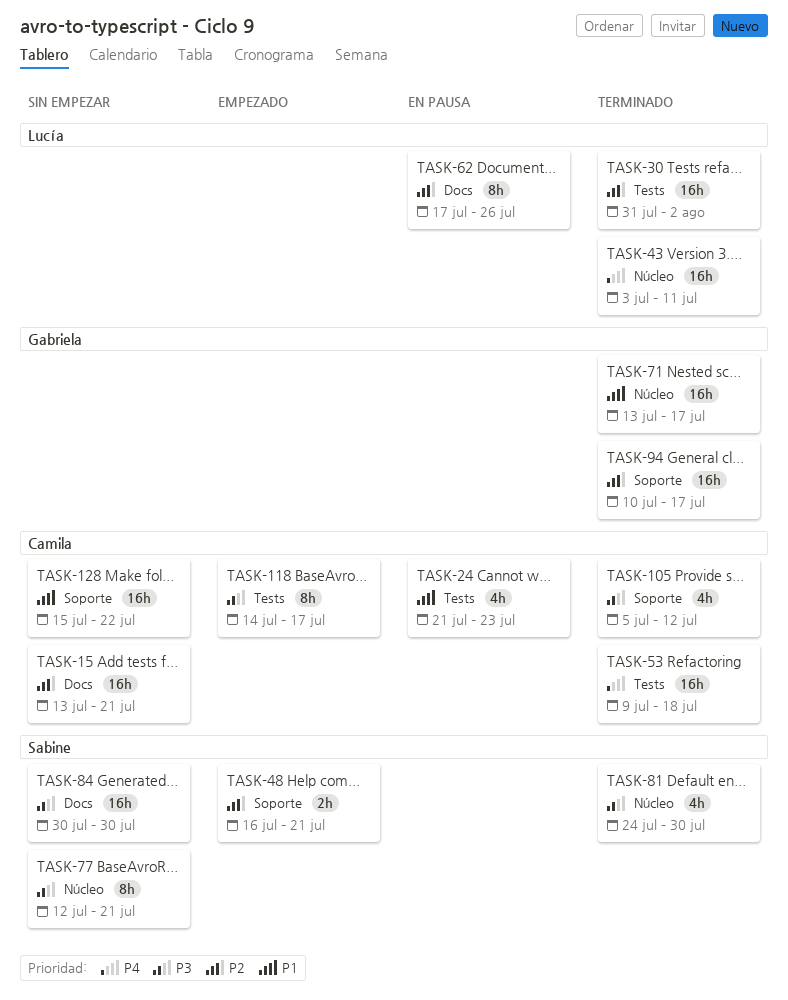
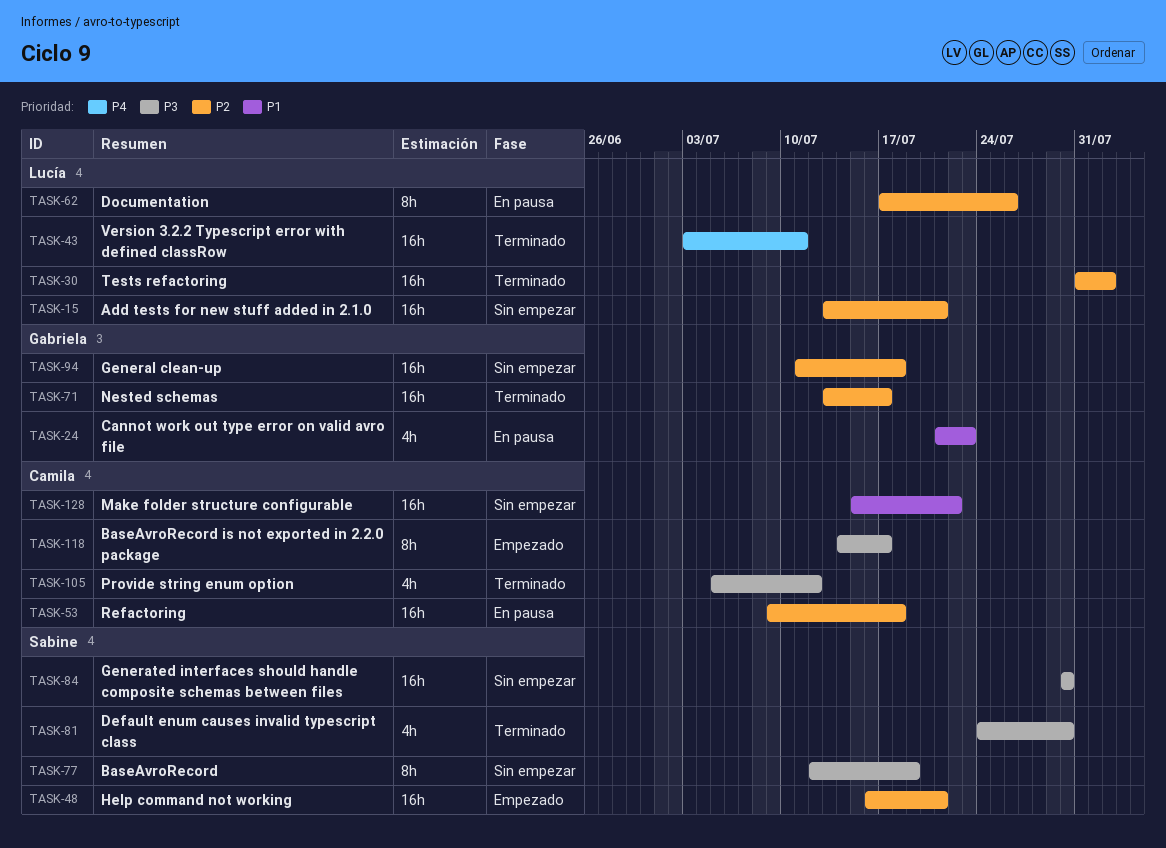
TASK-15, owner: Camila -> Lucía
TASK-24, owner: Camila -> Gabriela
TASK-48, estimate: 2h -> 16h
TASK-53, status: Terminado -> En pausa
TASK-53, priority: P4 -> P2
TASK-71, priority: P1 -> P2
TASK-77, due: Jul 21 -> Jul 19
TASK-94, status: Terminado -> Sin empezar
TASK-94, start: Jul 10 -> Jul 11
TASK-94, due: Jul 17 -> Jul 18

